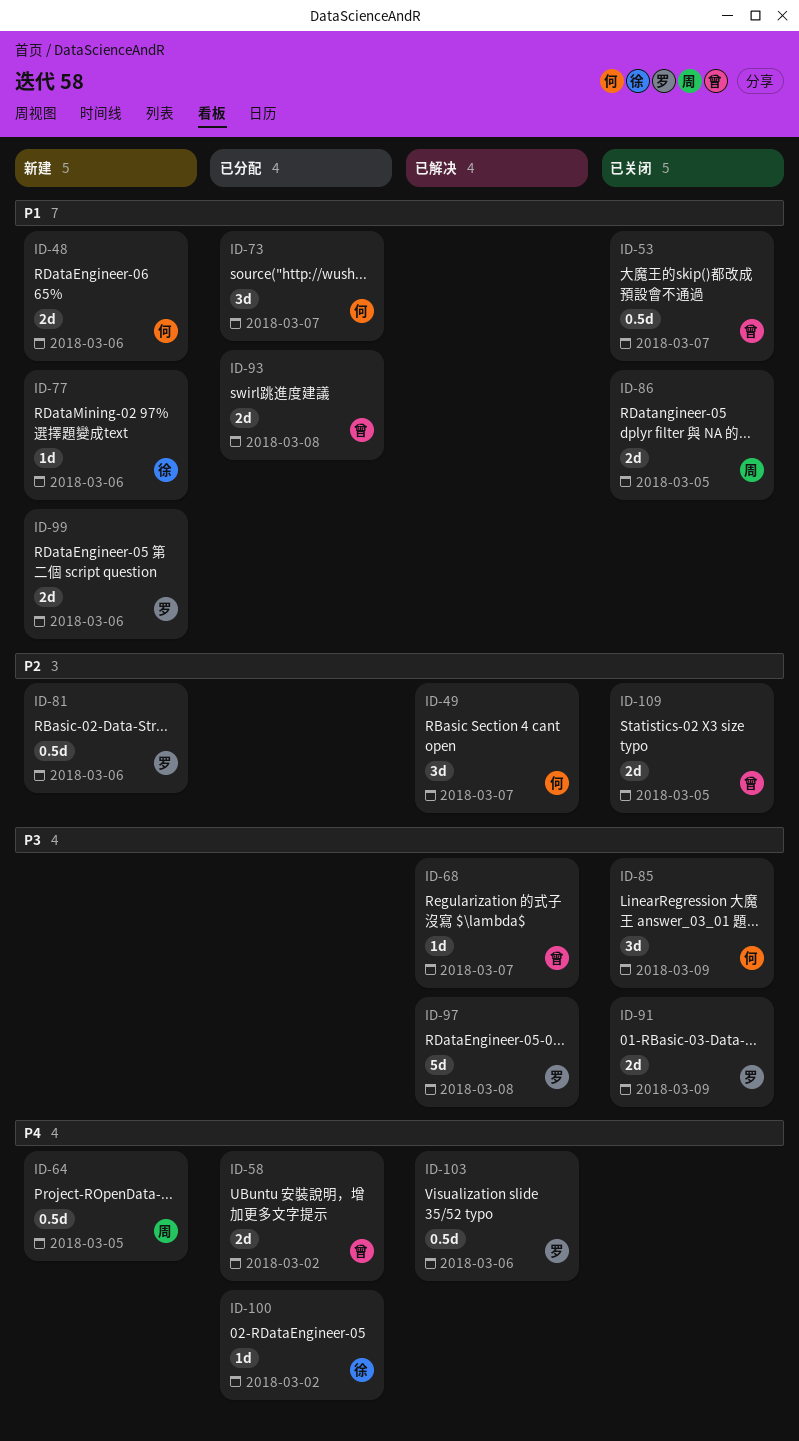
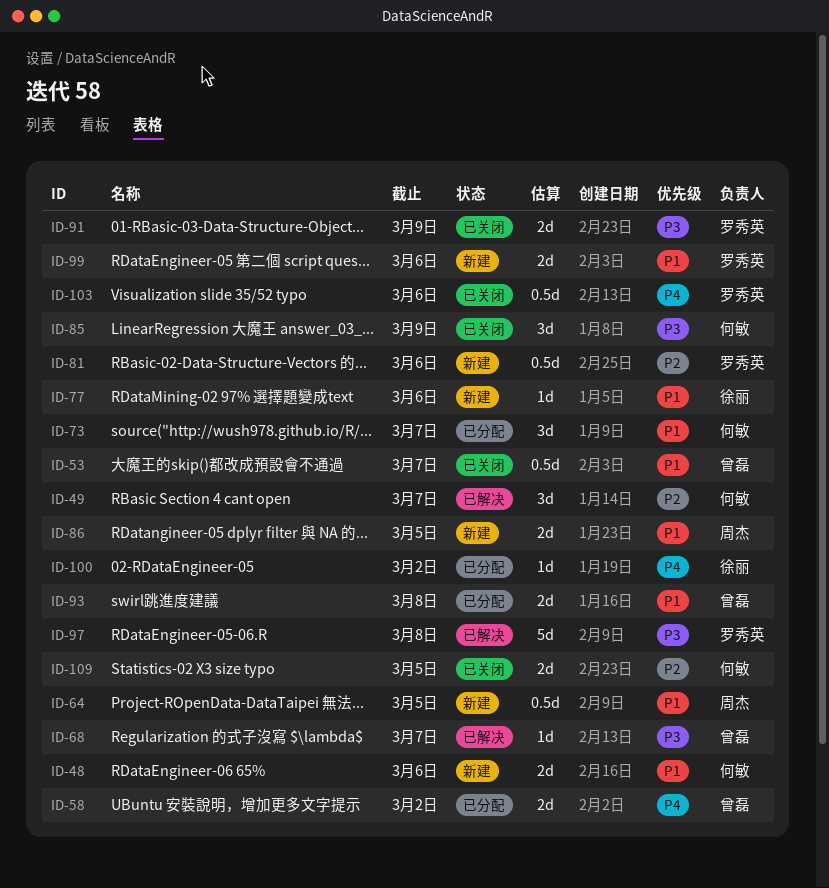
ID-64, priority: P4 -> P1
ID-86, status: 已关闭 -> 新建
ID-103, status: 已解决 -> 已关闭
ID-109, owner: 曾磊 -> 何敏

